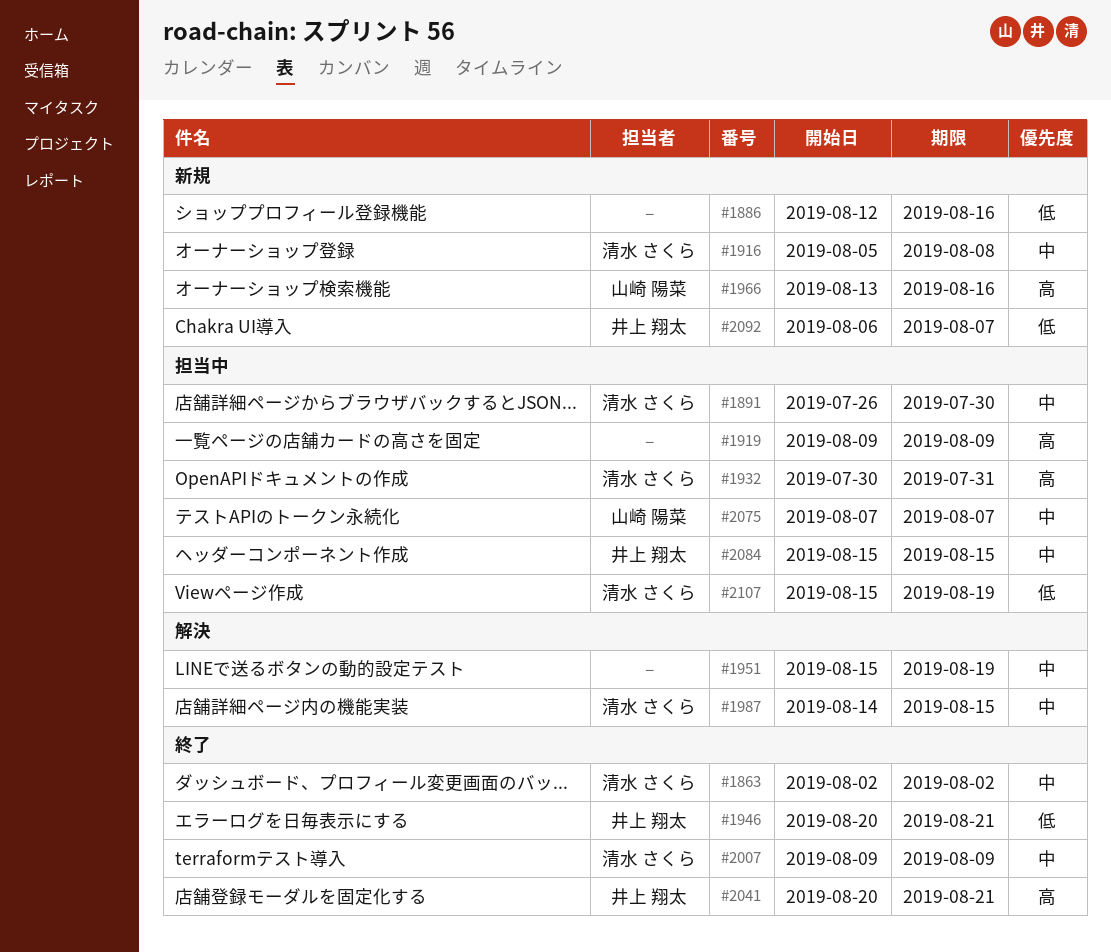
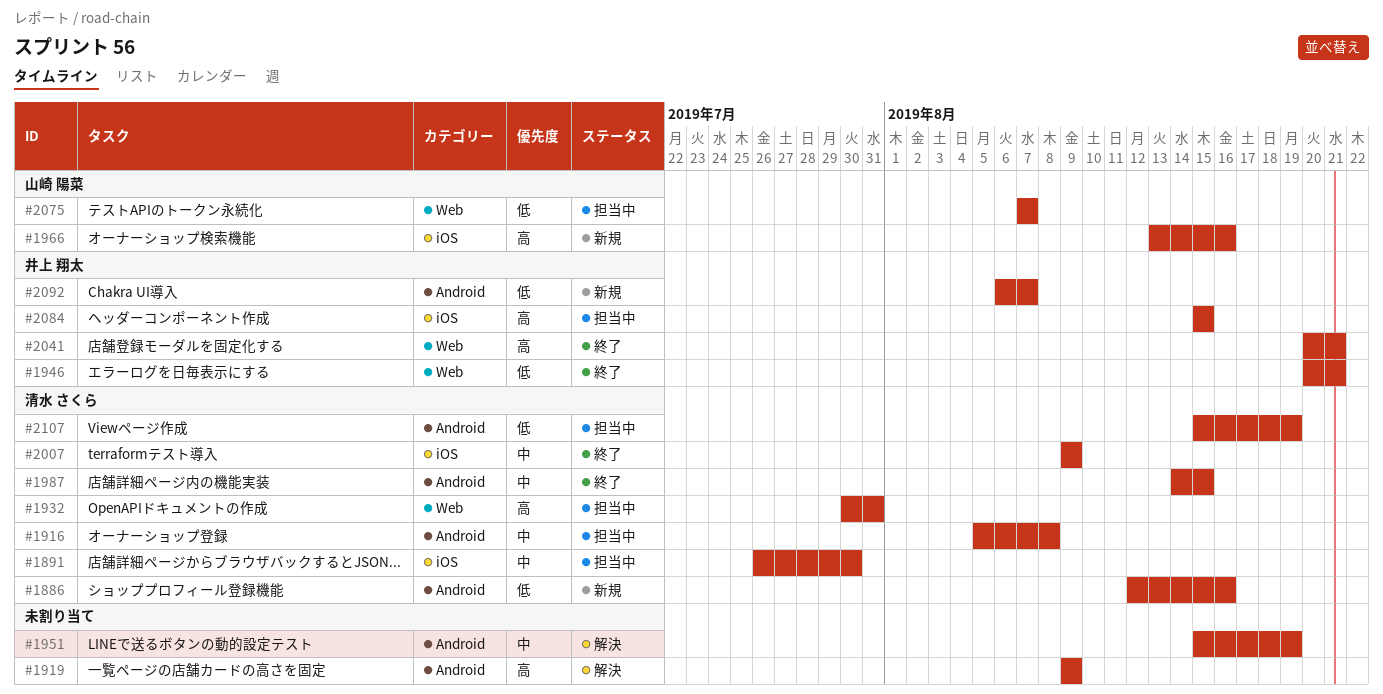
#1863: present -> none
#1886, owner: none -> 清水 さくら
#1916, status: 新規 -> 担当中
#1919, status: 担当中 -> 解決
#1987, status: 解決 -> 終了
#2075, priority: 中 -> 低
#2084, priority: 中 -> 高

